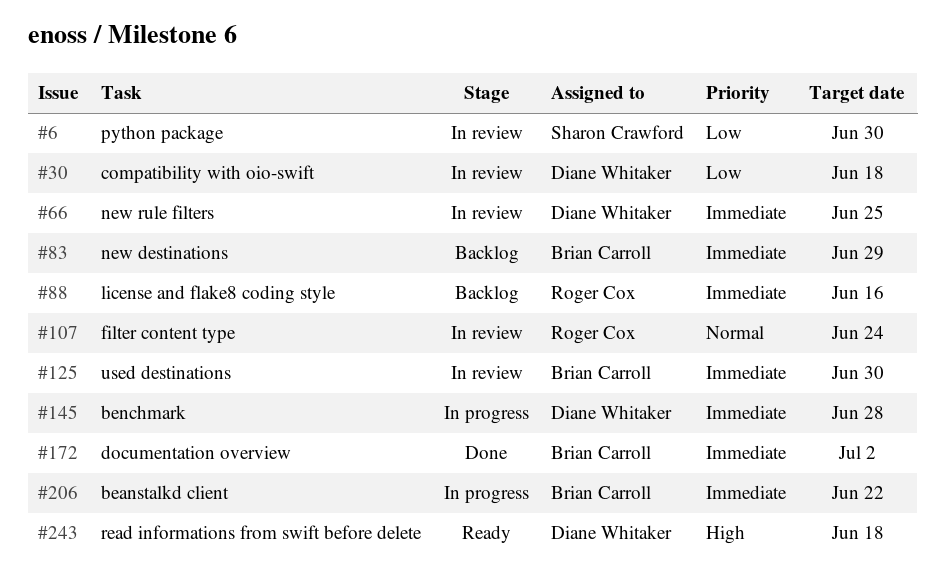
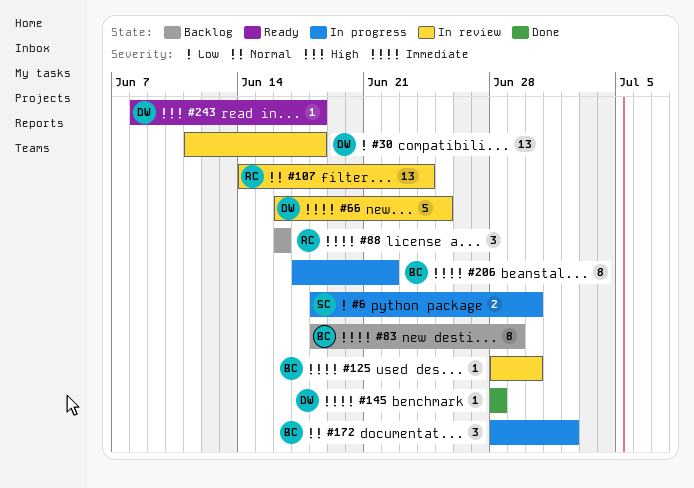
#6, status: In review -> In progress
#145, status: In progress -> Done
#172, status: Done -> In progress
#172, priority: Immediate -> Normal

